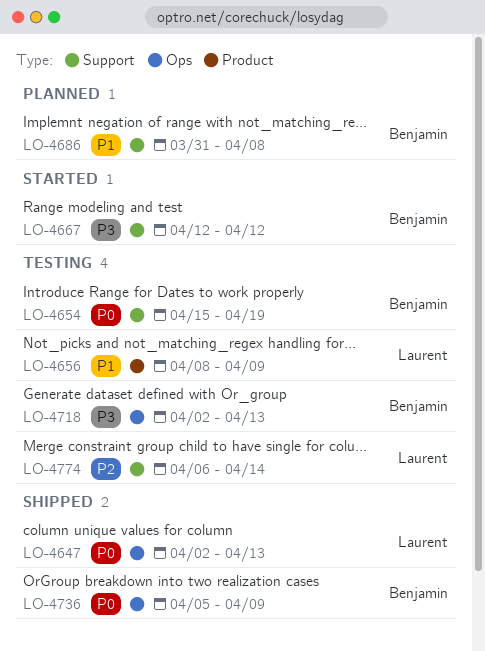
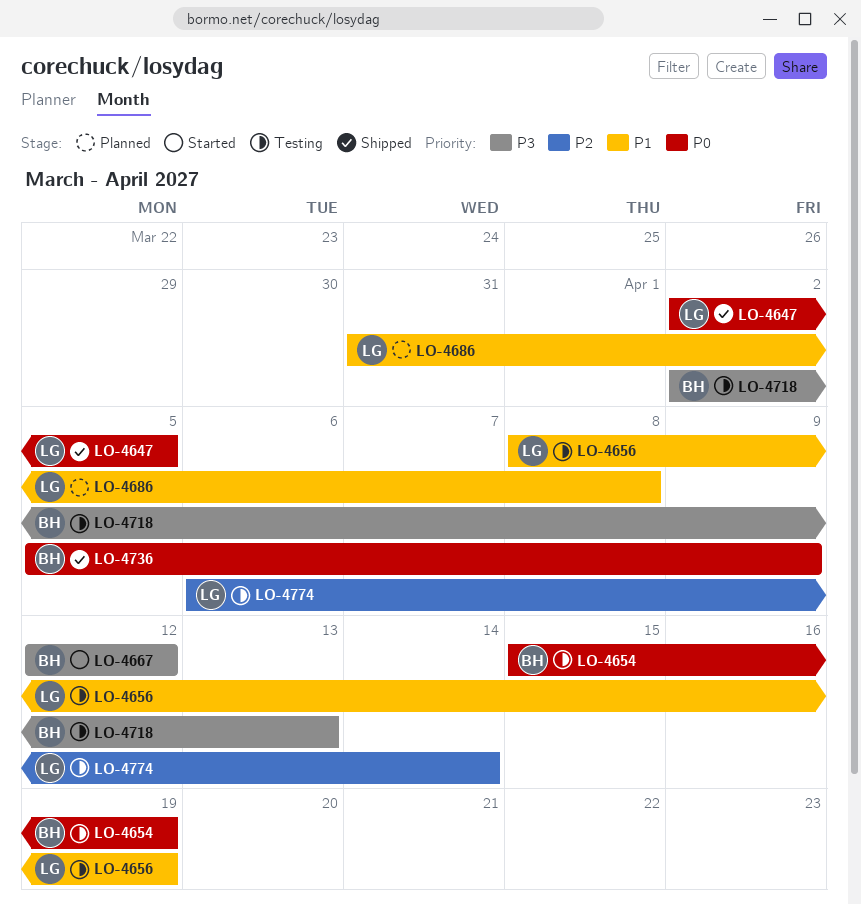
LO-4647, due: Apr 13 -> Apr 5
LO-4656, due: Apr 9 -> Apr 19
LO-4686, owner: Benjamin -> Laurent

